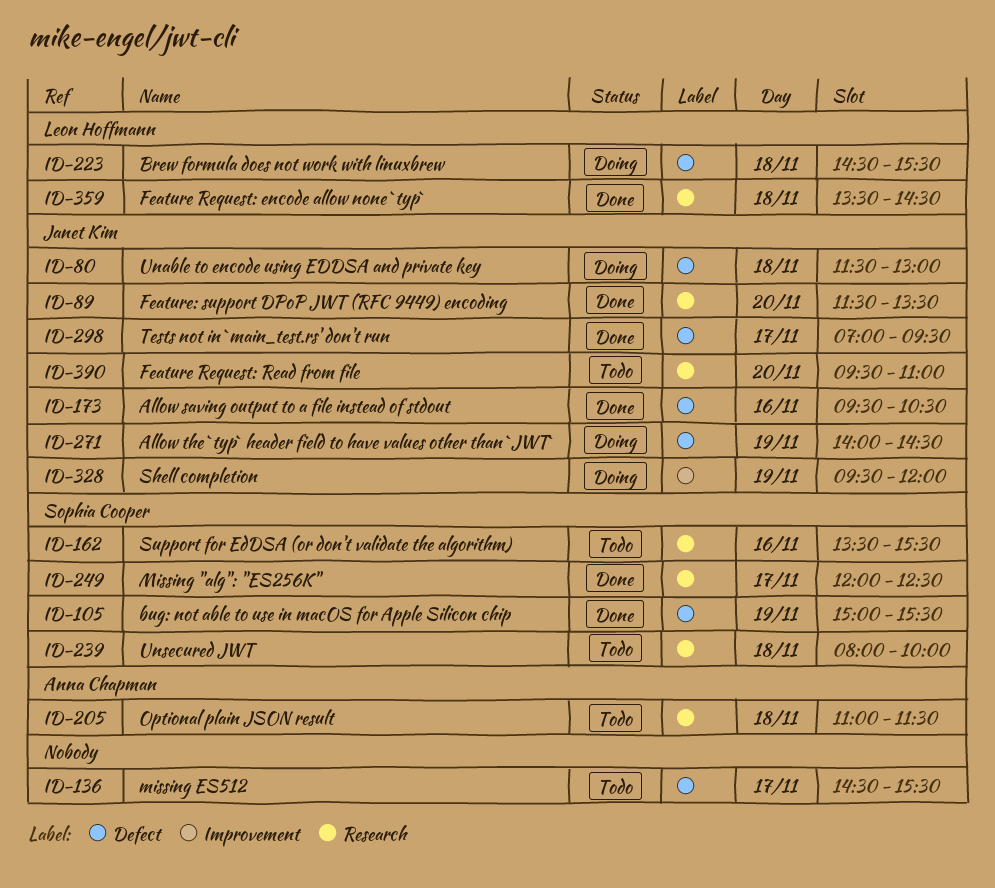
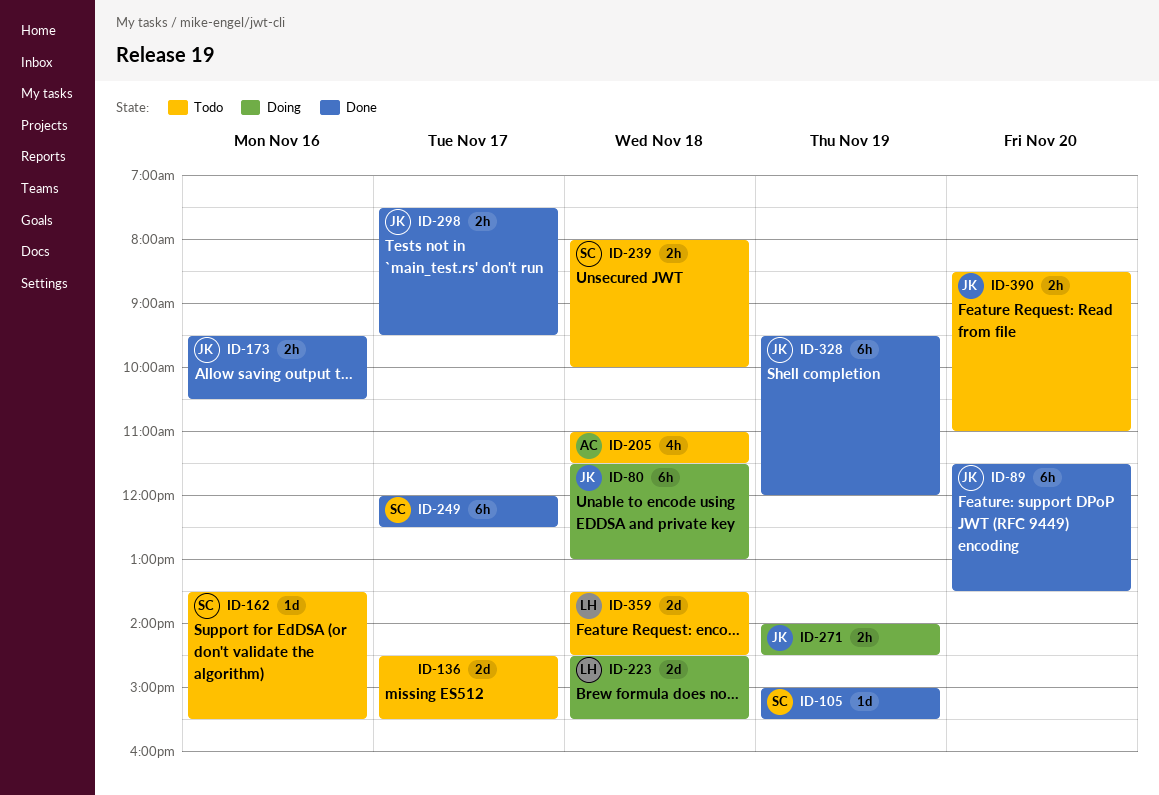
ID-298, begins: 07:00 -> 07:30
ID-328, status: Doing -> Done
ID-359, status: Done -> Todo
ID-390, begins: 09:30 -> 08:30

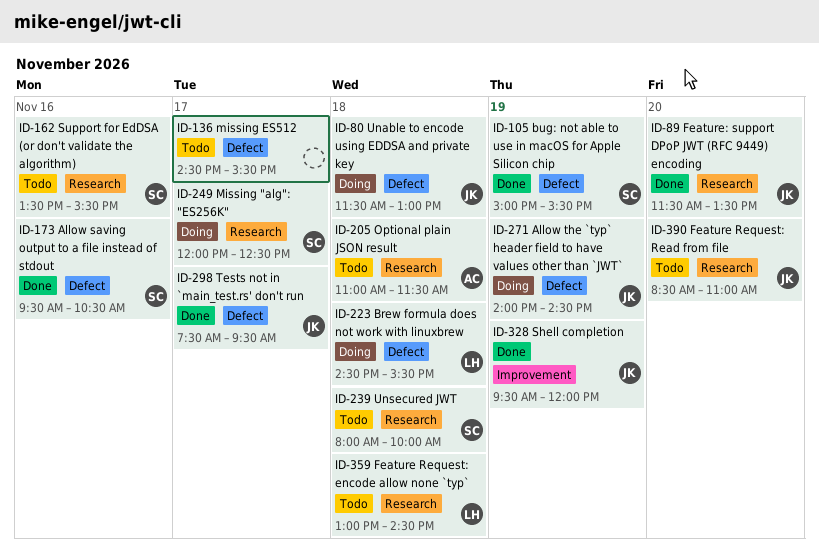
ID-173, owner: JK -> SC
ID-249, status: Done -> Doing
ID-359, begins: 13:30 -> 13:00

